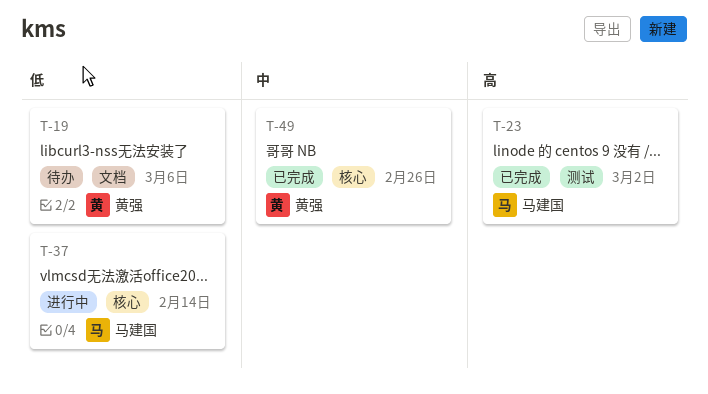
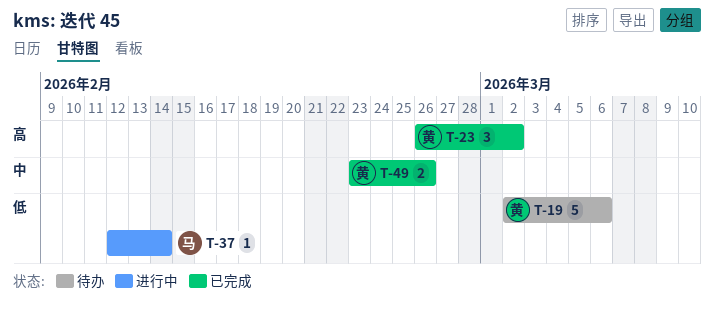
T-23, owner: 马建国 -> 黄强

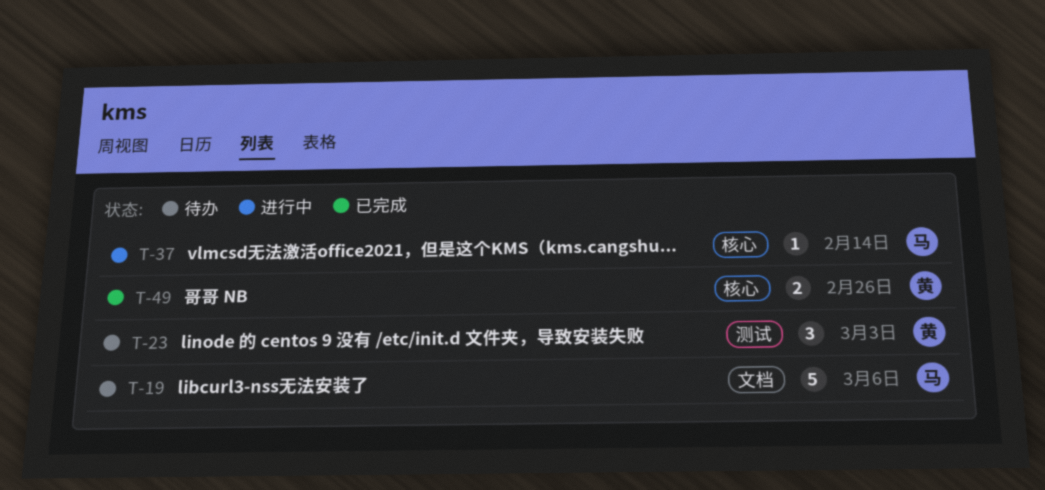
T-19, owner: 黄 -> 马
T-23, status: 已完成 -> 待办
T-23, due: Mar 2 -> Mar 3

